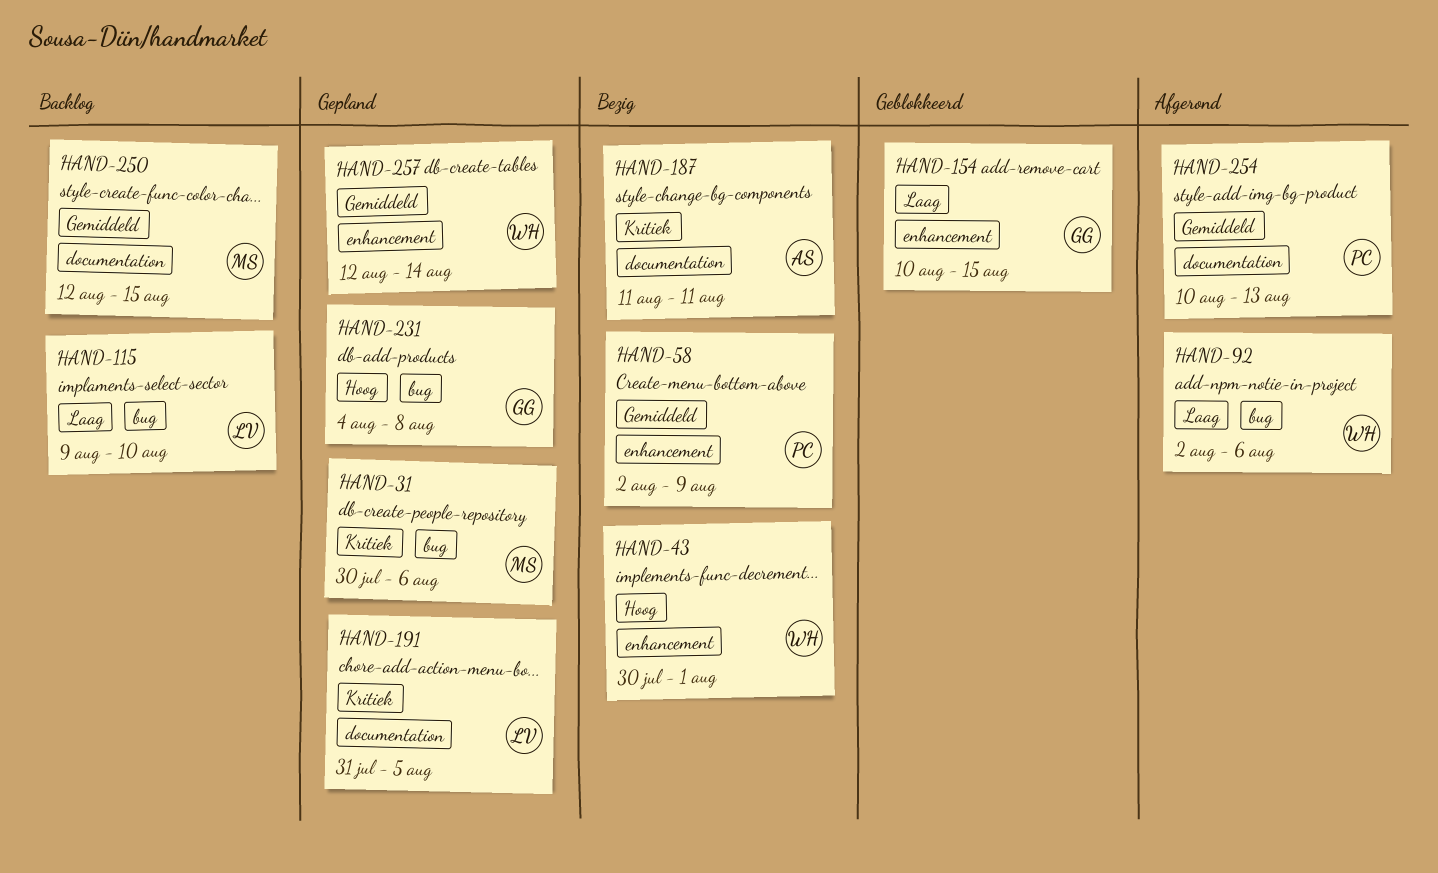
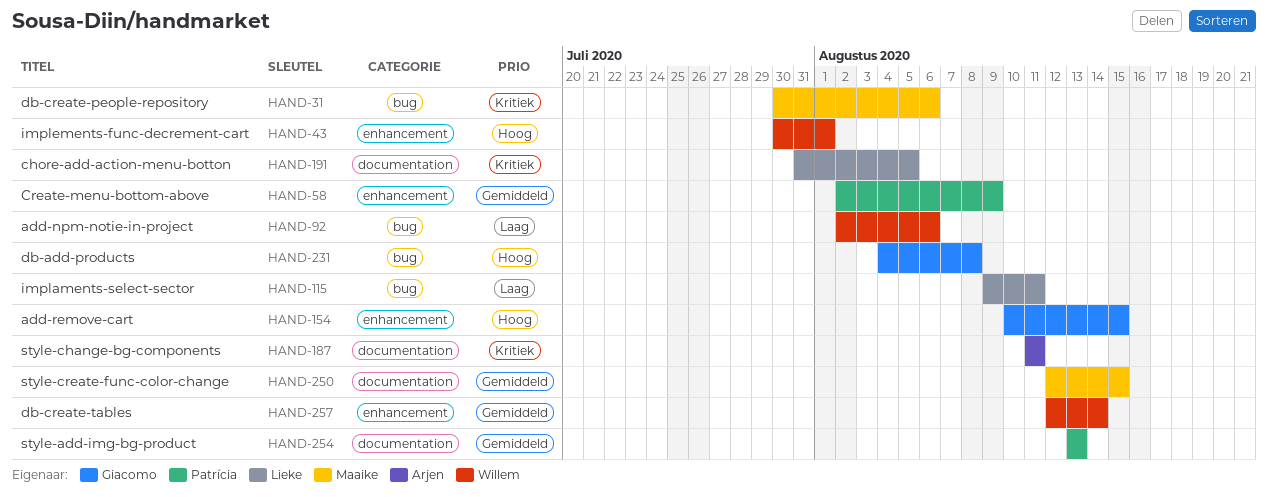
HAND-115, due: Aug 10 -> Aug 11
HAND-154, priority: Laag -> Hoog
HAND-254, start: Aug 10 -> Aug 13

